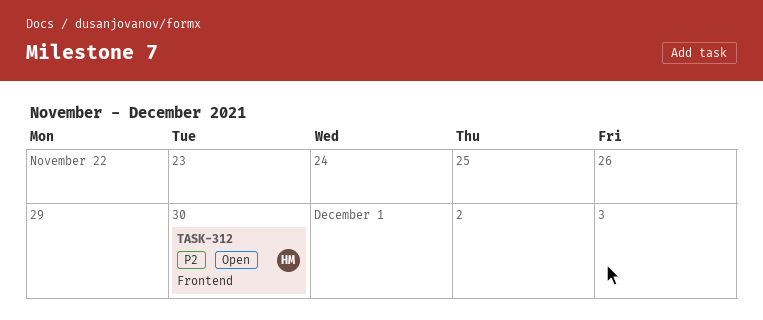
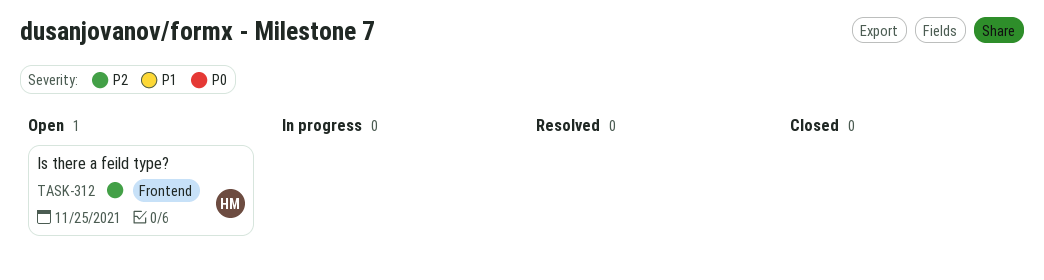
TASK-312, due: Nov 30 -> Nov 25

